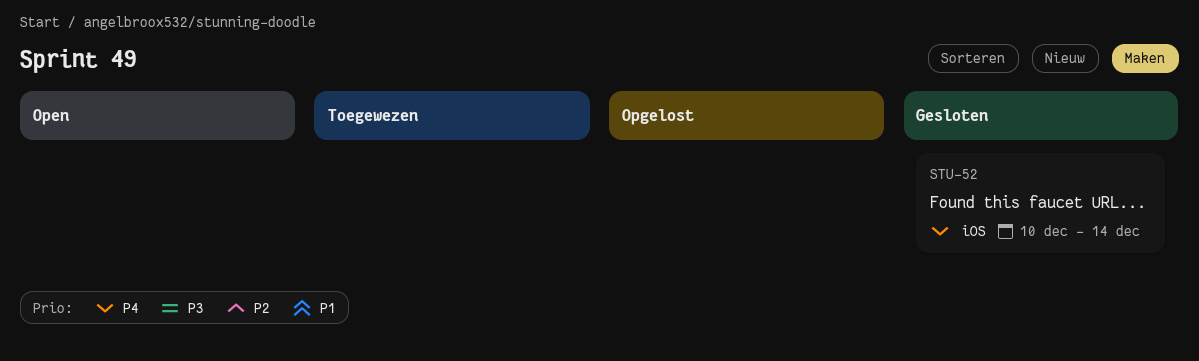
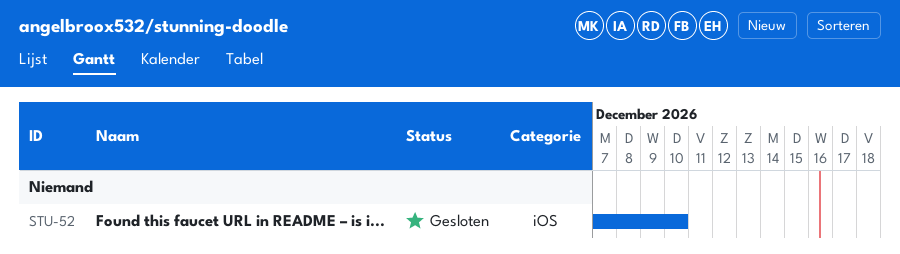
STU-52, start: Dec 10 -> Dec 7
STU-52, due: Dec 14 -> Dec 10

